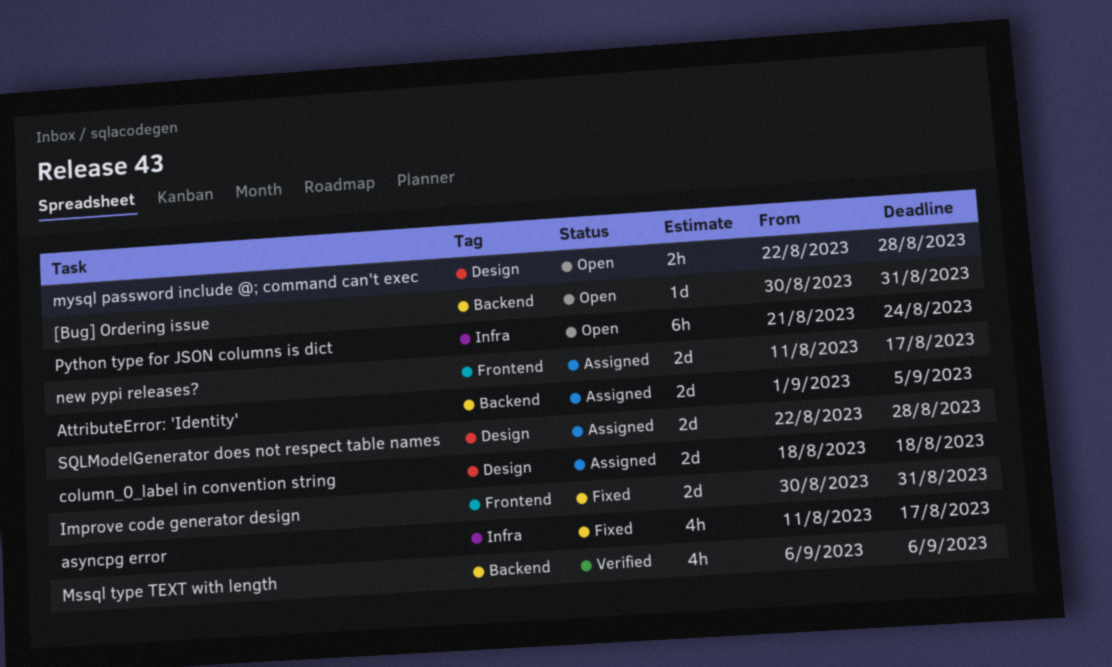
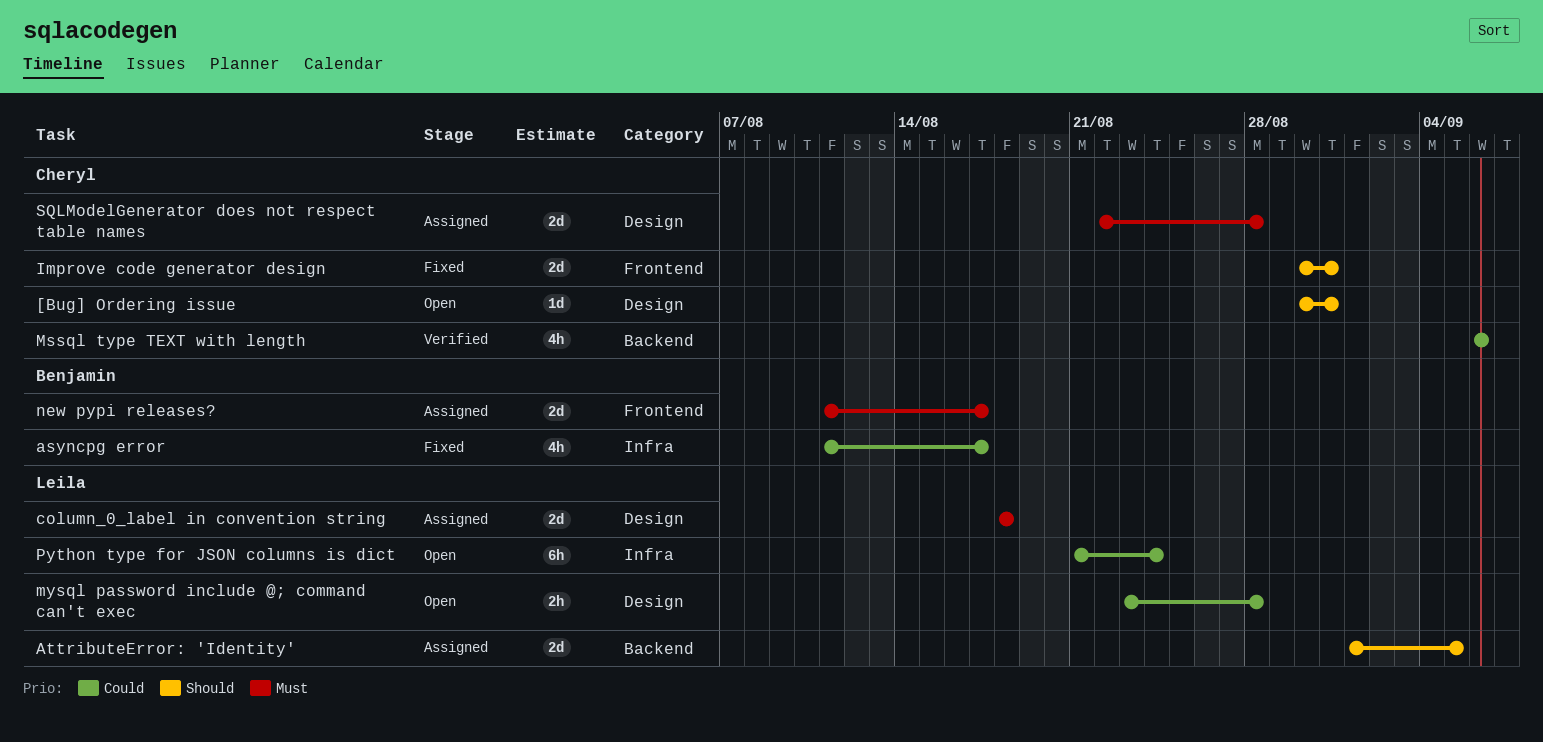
[Bug] Ordering issue, label: Backend -> Design
mysql password include @; command can't exec, start: Aug 22 -> Aug 23

